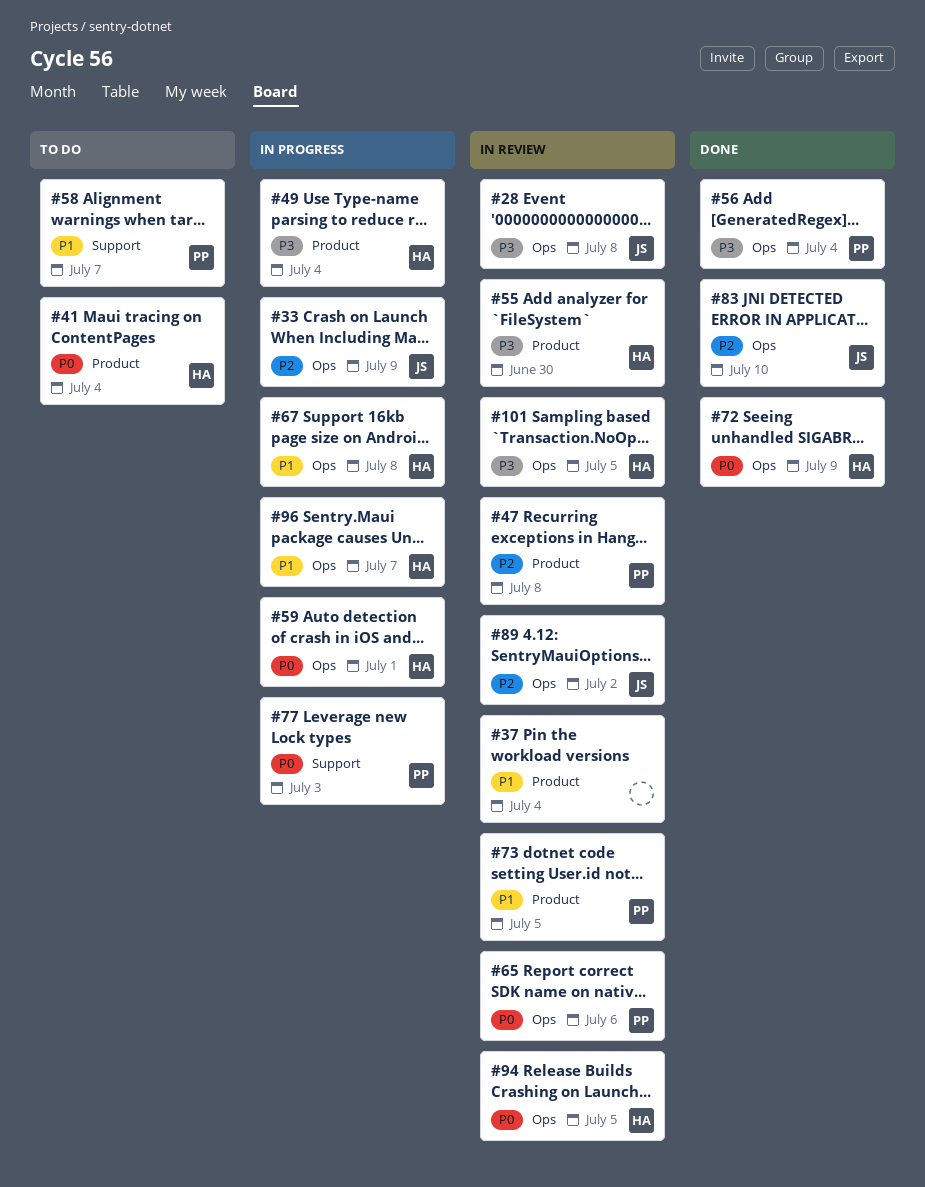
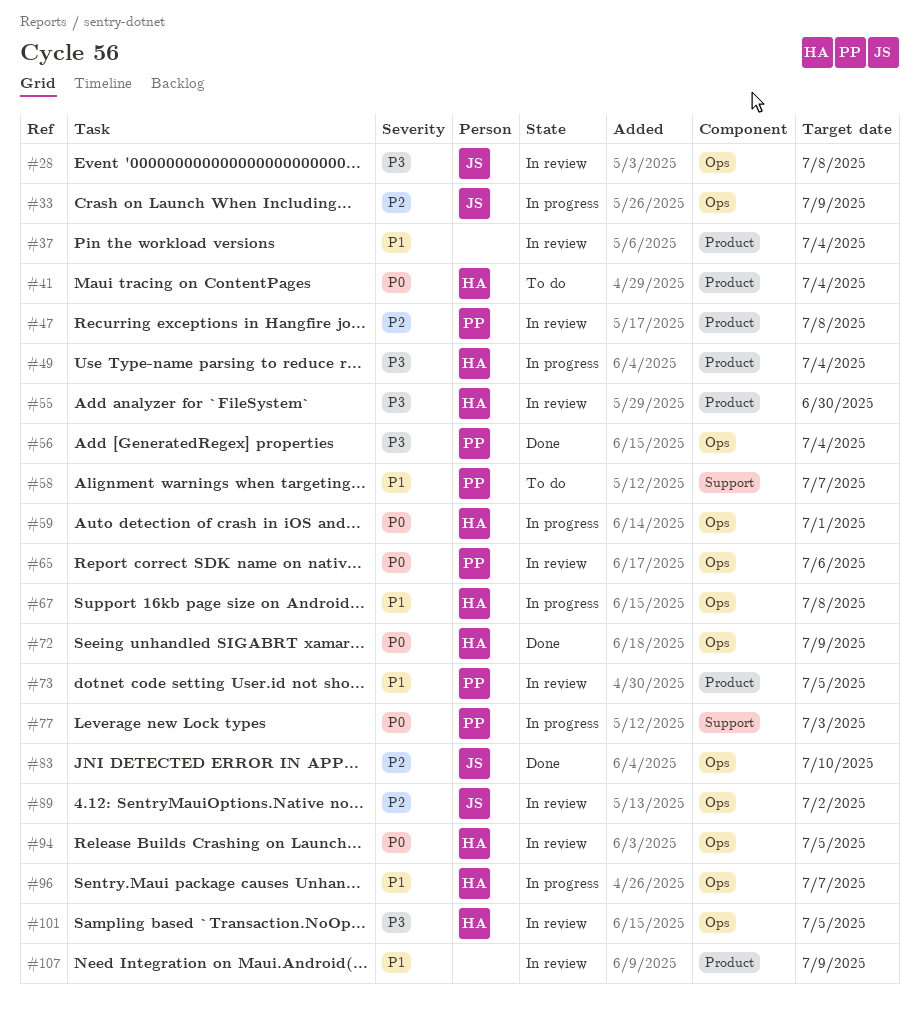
#107: none -> present

